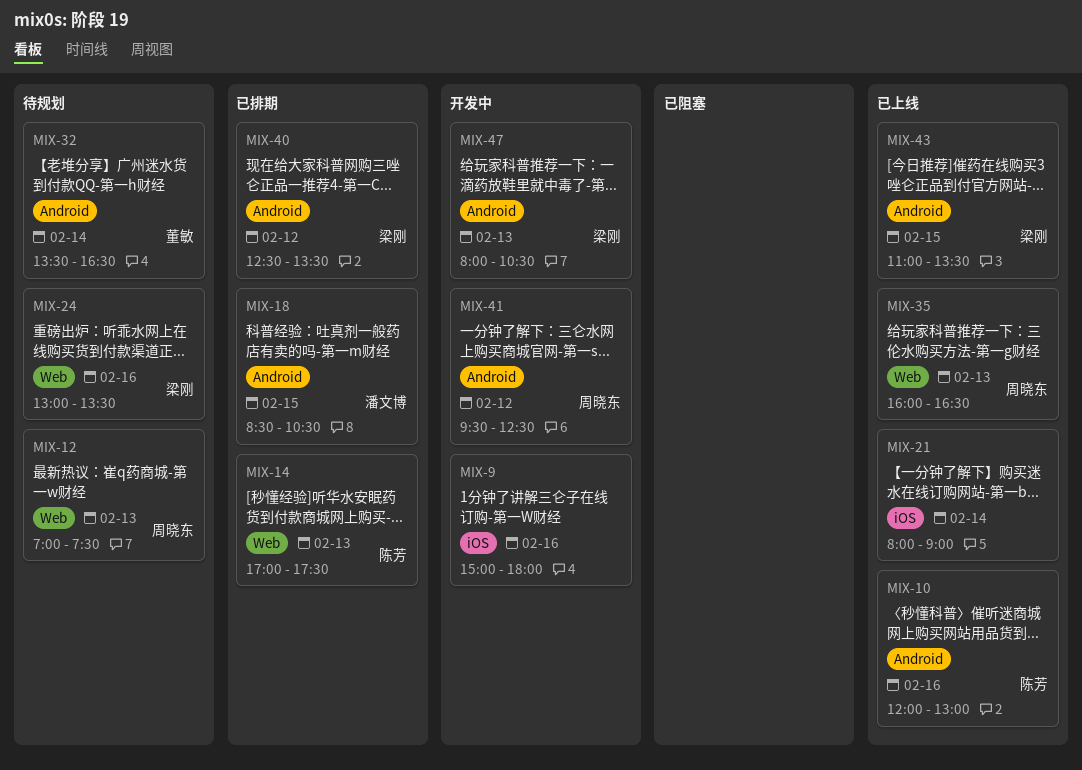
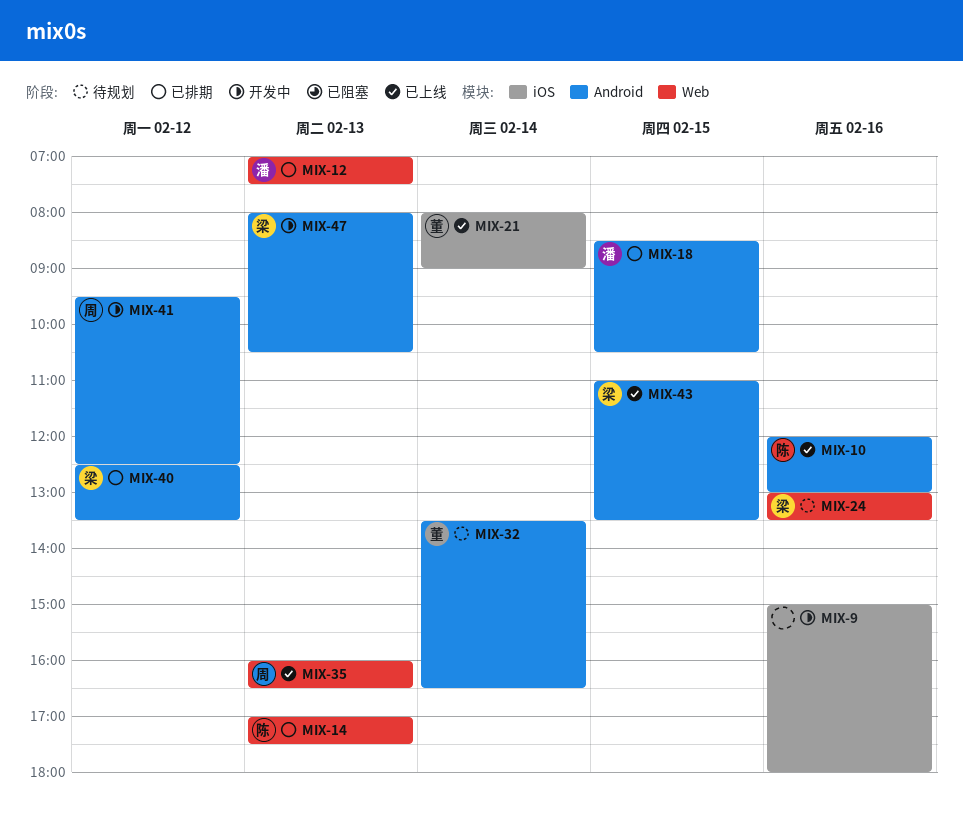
MIX-12, status: 待规划 -> 已排期
MIX-12, owner: 周晓东 -> 潘文博
MIX-21, owner: none -> 董敏

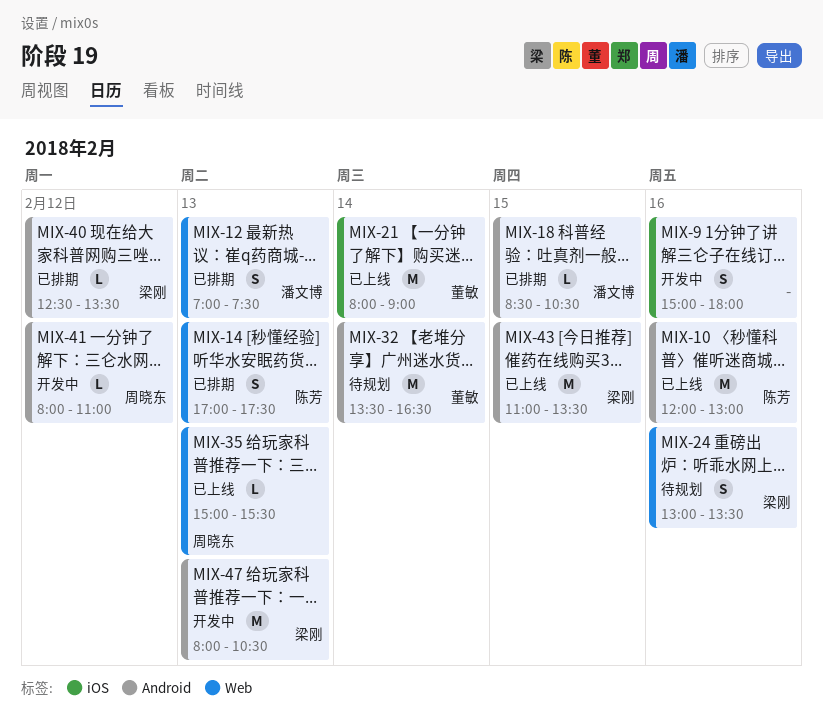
MIX-35, begins: 16:00 -> 15:00
MIX-35, ends: 16:30 -> 15:30
MIX-41, begins: 09:30 -> 08:00
MIX-41, ends: 12:30 -> 11:00

